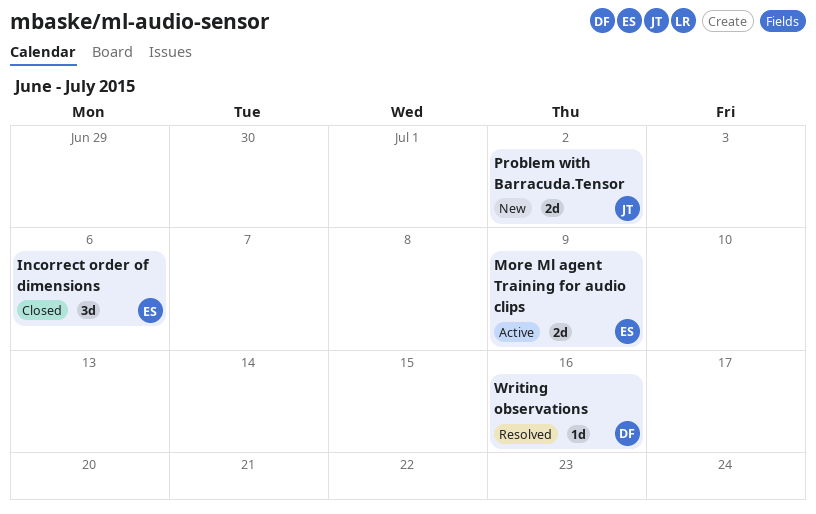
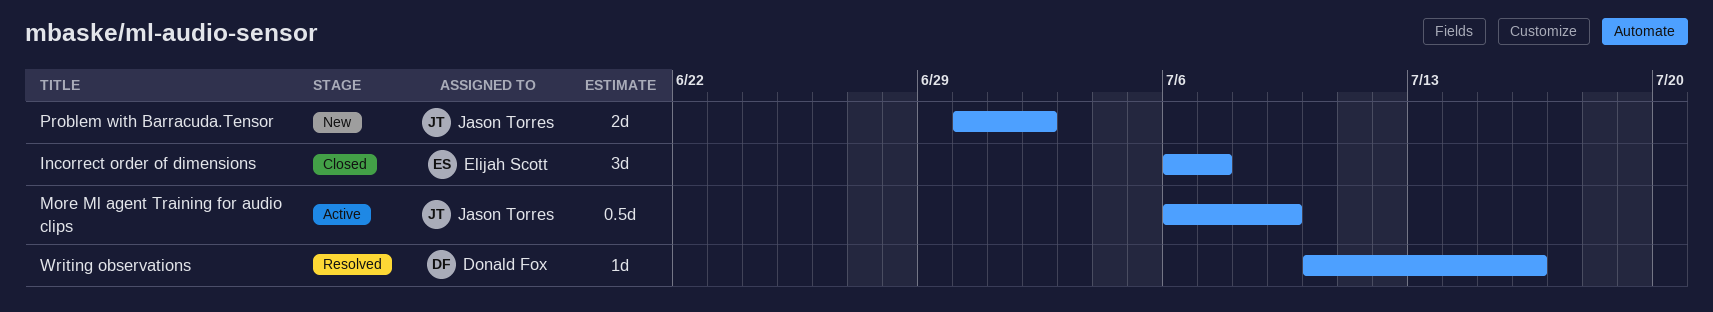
Incorrect order of dimensions, due: Jul 6 -> Jul 7
More Ml agent Training for audio clips, owner: Elijah Scott -> Jason Torres
More Ml agent Training for audio clips, estimate: 2d -> 0.5d

